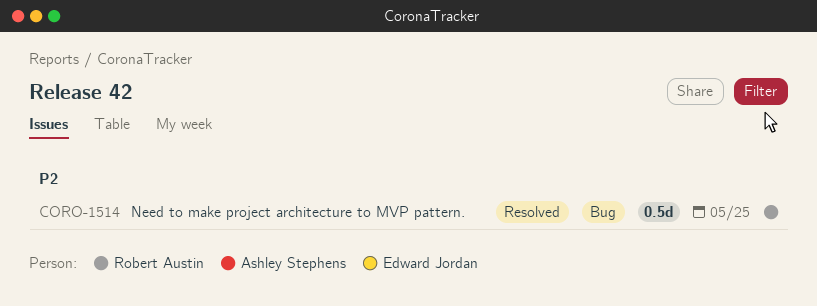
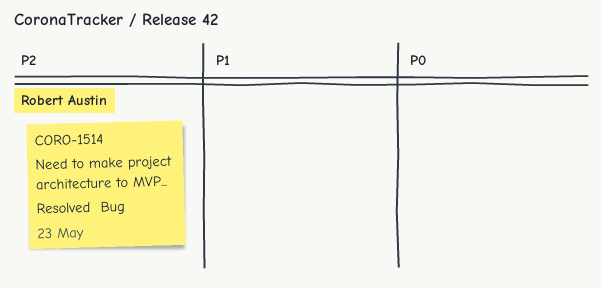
CORO-1514, due: May 25 -> May 23

